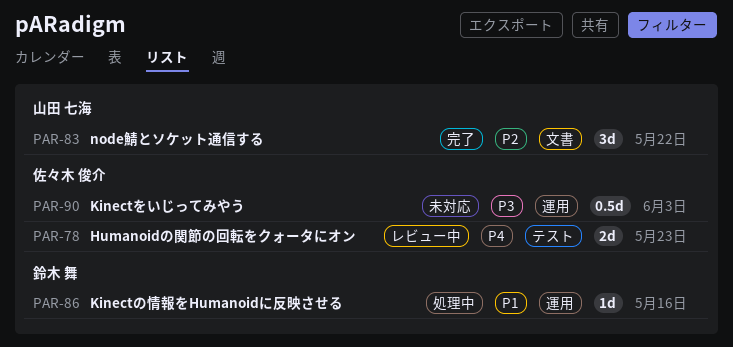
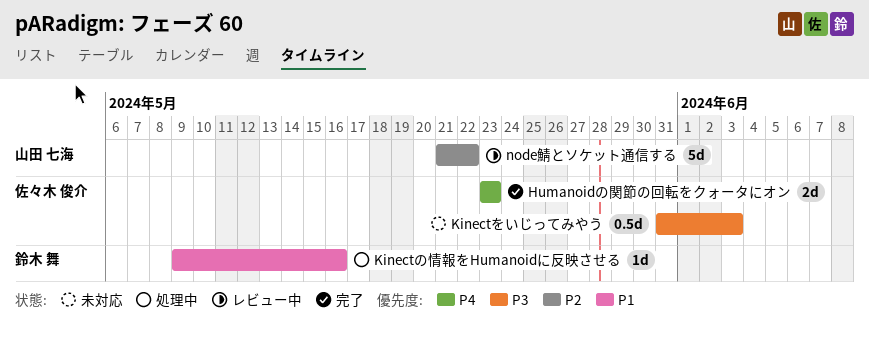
Humanoidの関節の回転をクォータにオン, status: レビュー中 -> 完了
node鯖とソケット通信する, status: 完了 -> レビュー中
node鯖とソケット通信する, estimate: 3d -> 5d

